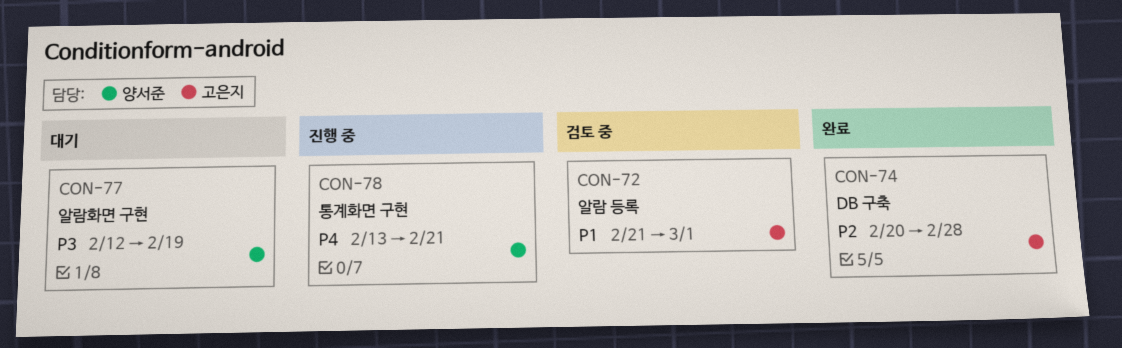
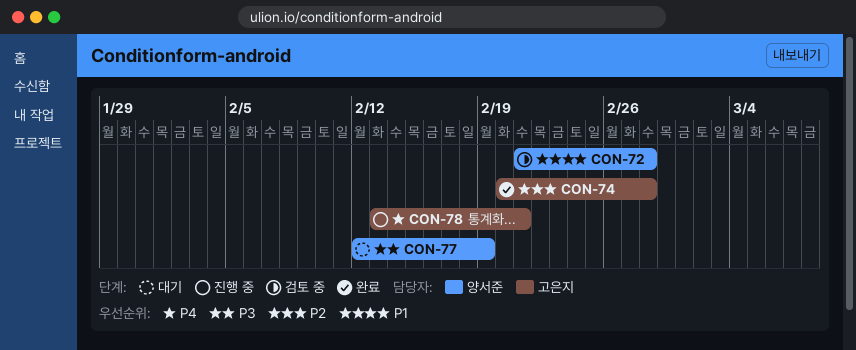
CON-72, owner: 고은지 -> 양서준
CON-72, due: Mar 1 -> Feb 28
CON-78, owner: 양서준 -> 고은지

